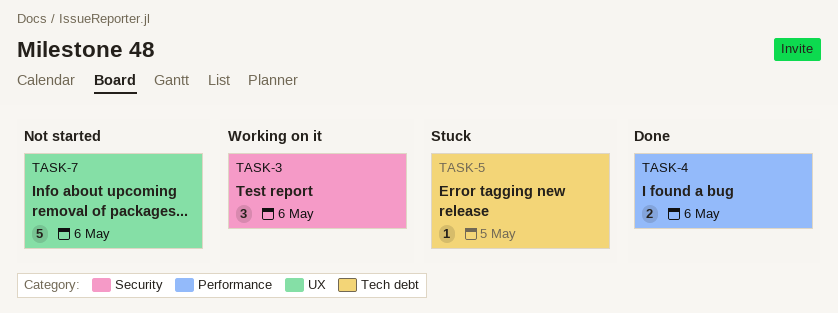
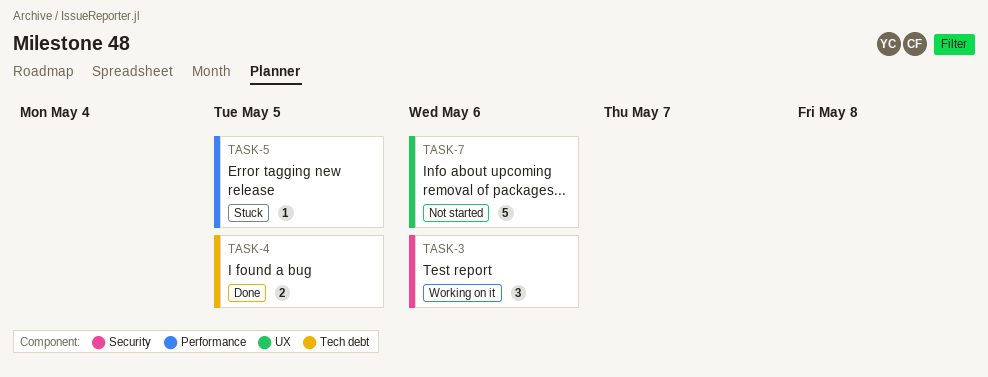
TASK-4, label: Performance -> Tech debt
TASK-4, due: May 6 -> May 5
TASK-5, label: Tech debt -> Performance

